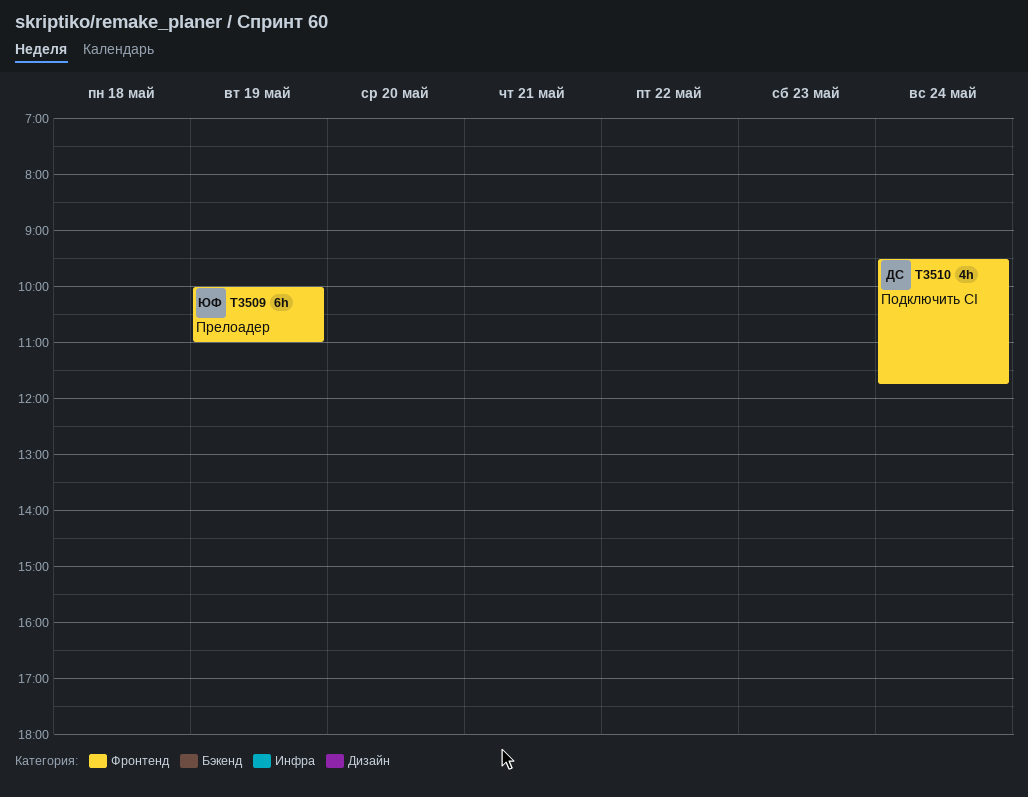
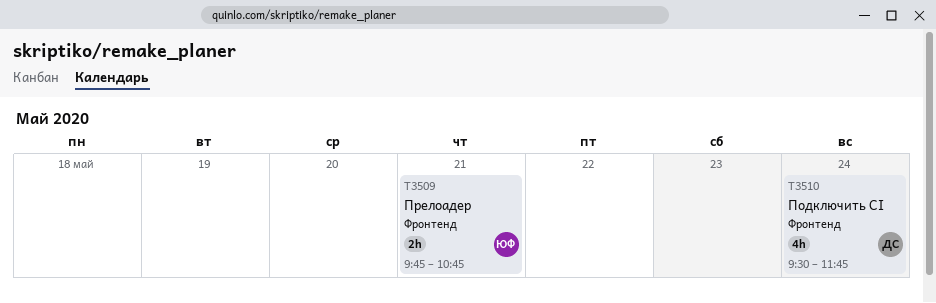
T3509, estimate: 6h -> 2h
T3509, day: May 19 -> May 21
T3509, begins: 10:00 -> 09:45
T3509, ends: 11:00 -> 10:45

